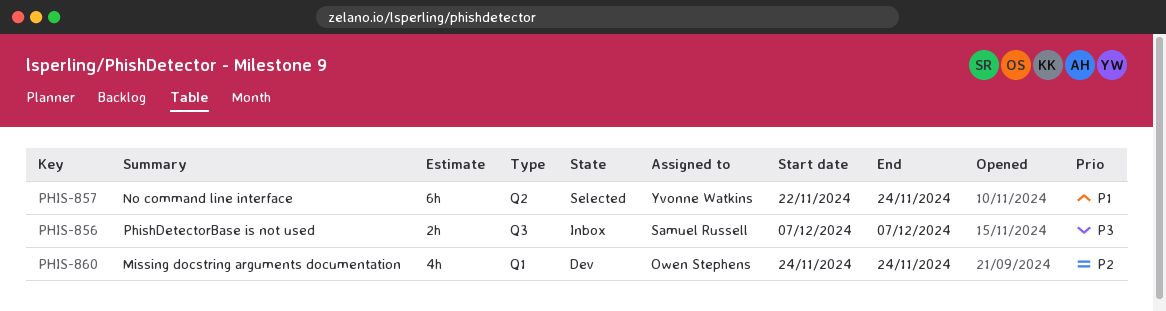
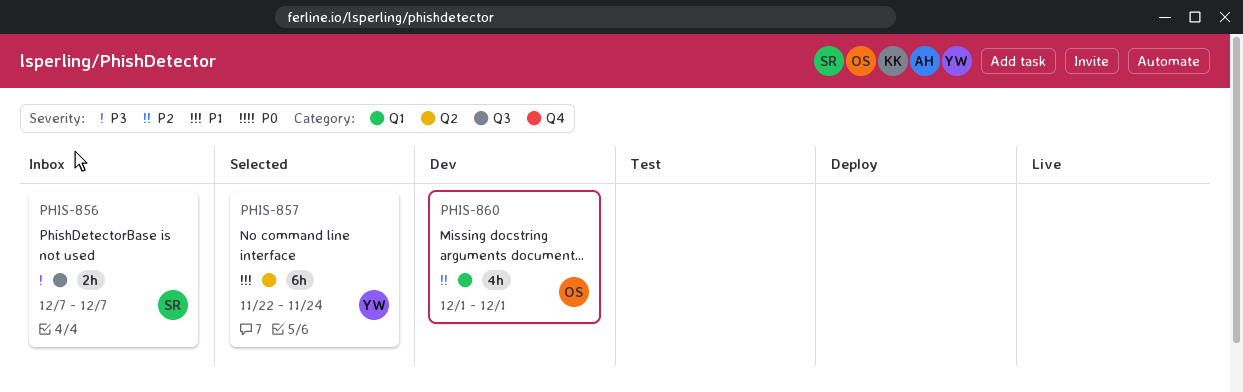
PHIS-860, start: Nov 24 -> Dec 1
PHIS-860, due: Nov 24 -> Dec 1

